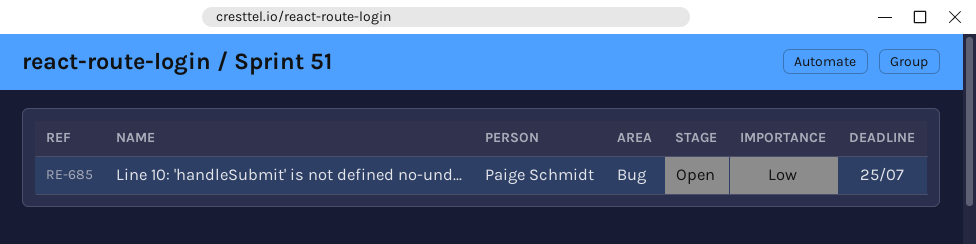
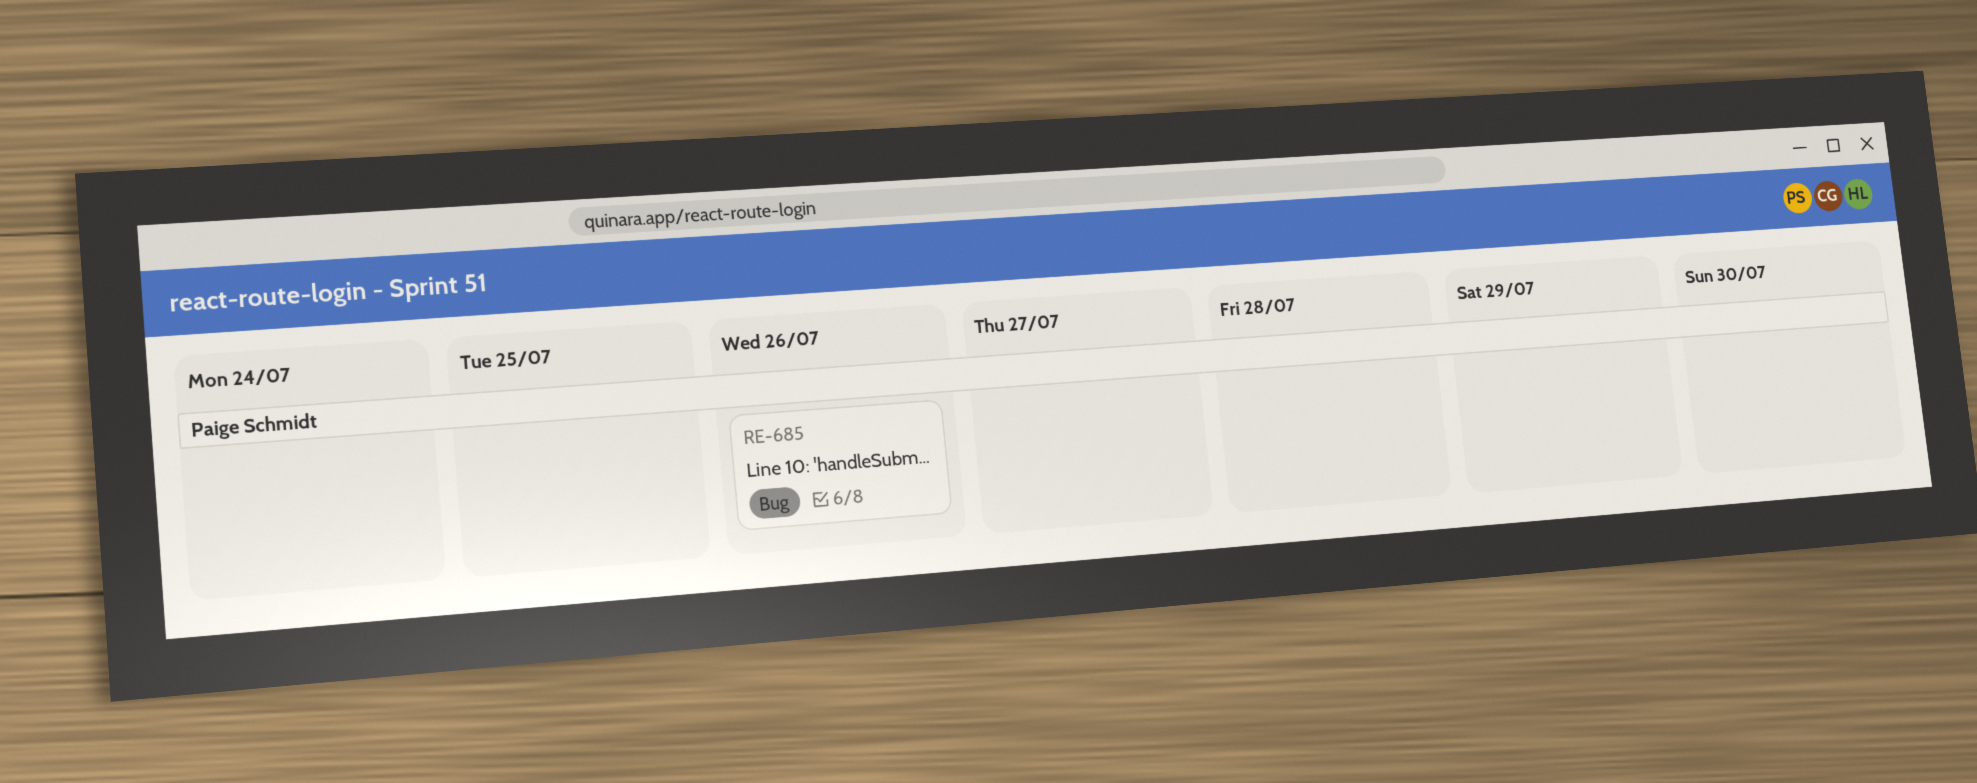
RE-685, due: Jul 25 -> Jul 26

